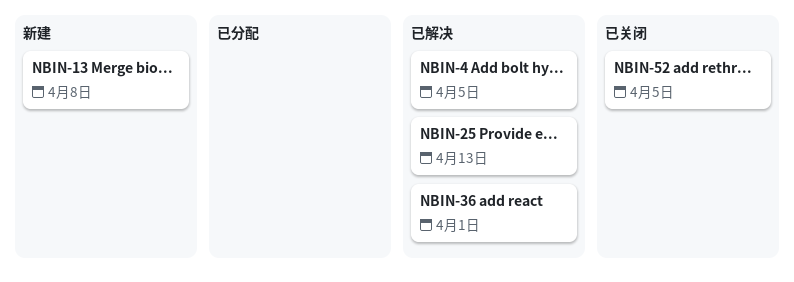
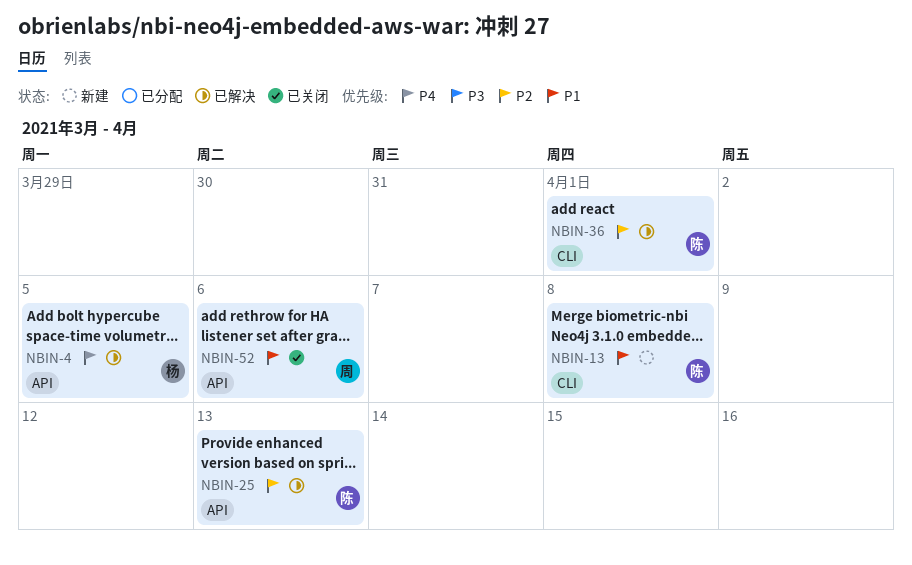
NBIN-52, due: Apr 5 -> Apr 6

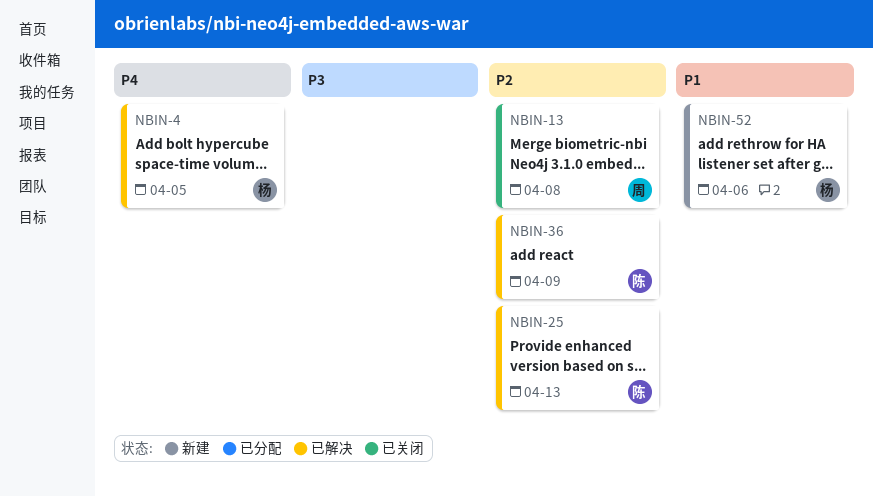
NBIN-13, status: 新建 -> 已关闭
NBIN-13, owner: 陈 -> 周
NBIN-13, priority: P1 -> P2
NBIN-36, due: Apr 1 -> Apr 9
NBIN-52, status: 已关闭 -> 新建
NBIN-52, owner: 周 -> 杨

